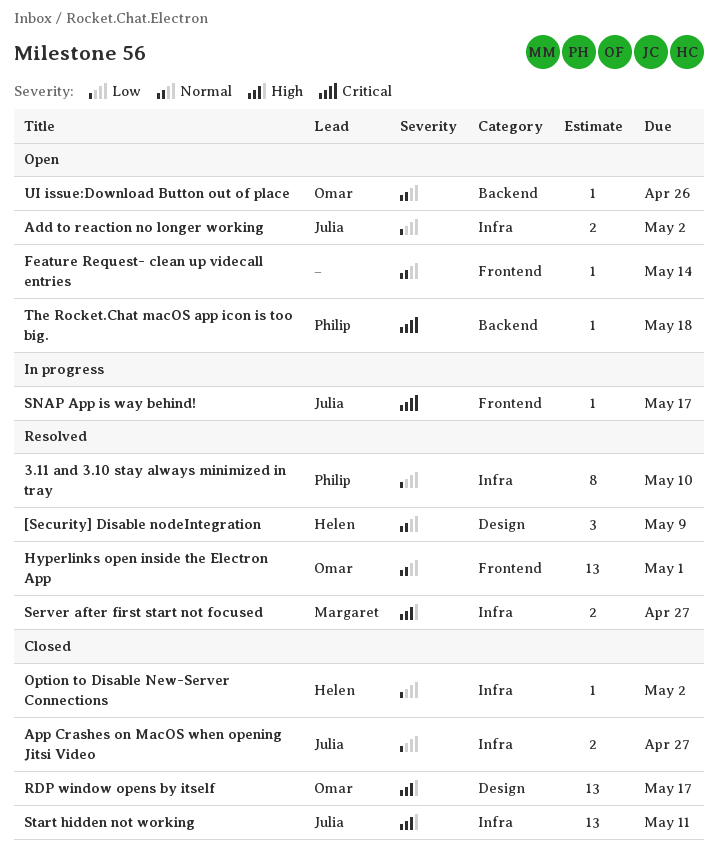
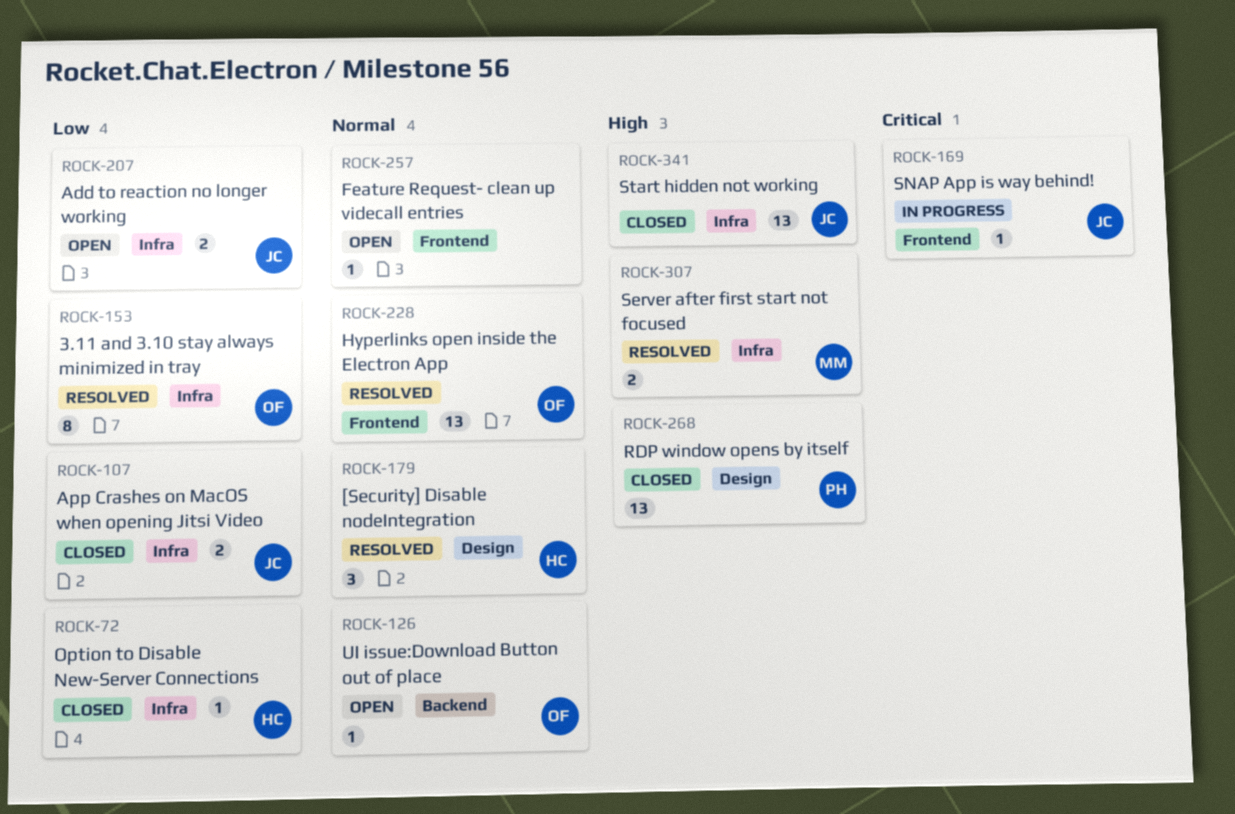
3.11 and 3.10 stay always minimized in tray, owner: Philip -> Omar
RDP window opens by itself, owner: Omar -> Philip
The Rocket.Chat macOS app icon is too big.: present -> none

